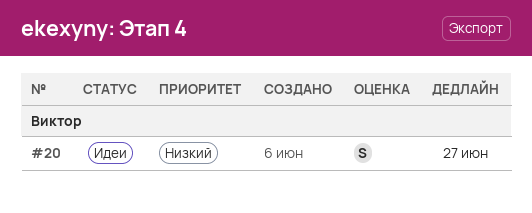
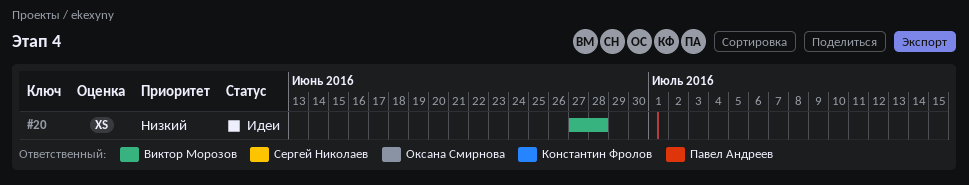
#20, estimate: S -> XS
#20, due: Jun 27 -> Jun 28

